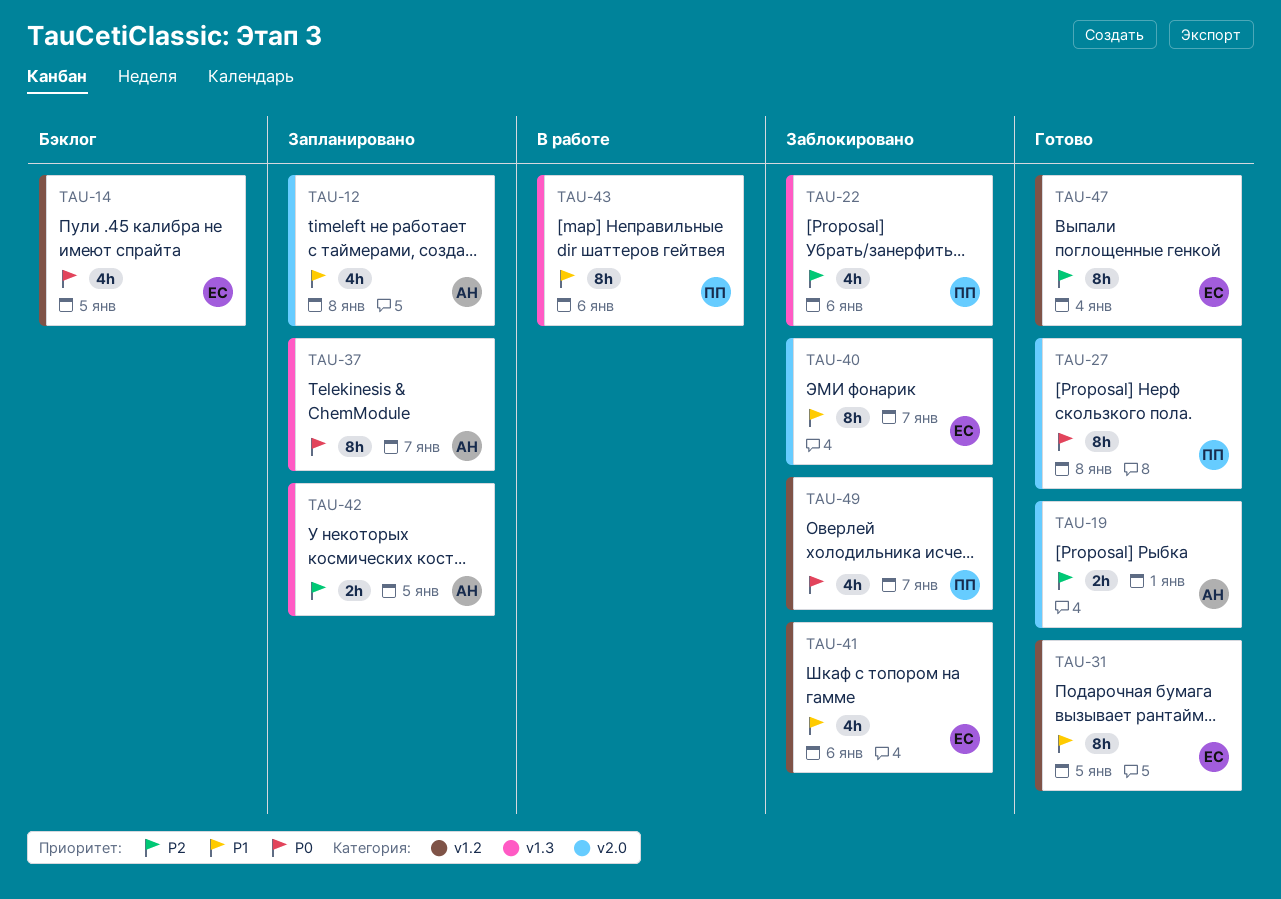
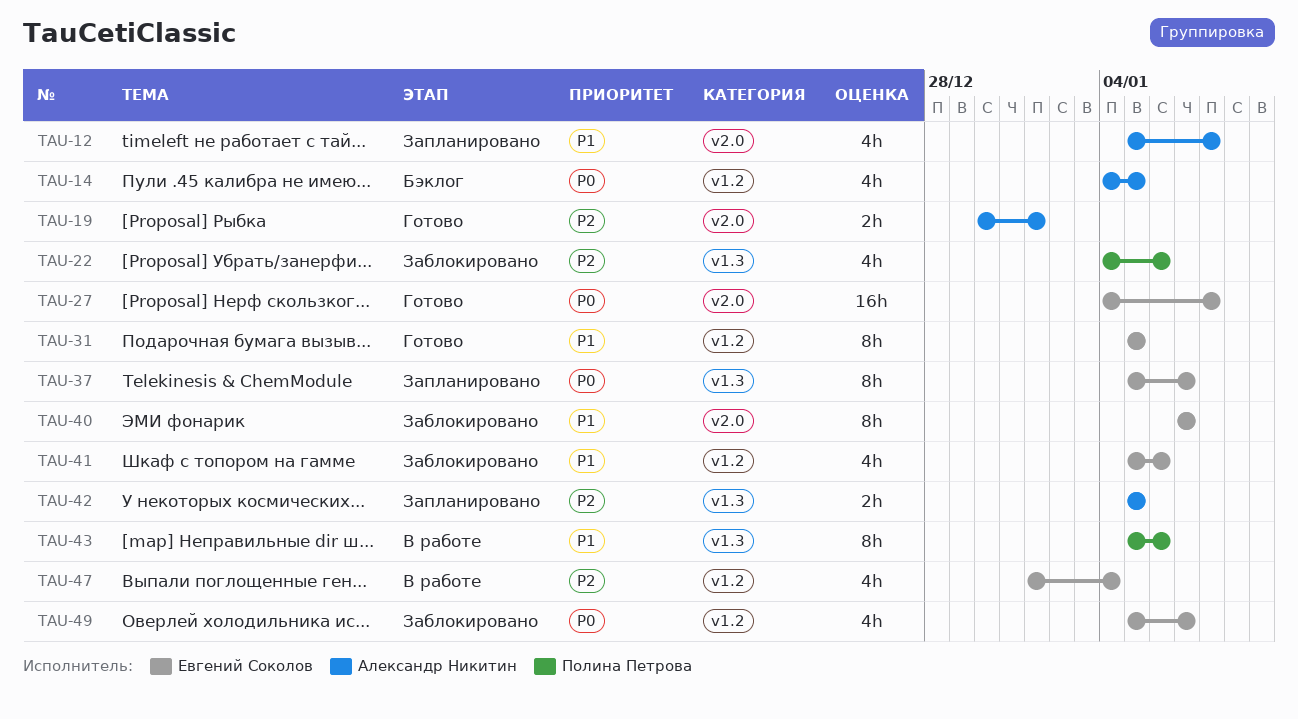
TAU-14, owner: Евгений Соколов -> Александр Никитин
TAU-27, owner: Полина Петрова -> Евгений Соколов
TAU-27, estimate: 8h -> 16h
TAU-37, owner: Александр Никитин -> Евгений Соколов
TAU-47, status: Готово -> В работе
TAU-47, estimate: 8h -> 4h
TAU-49, owner: Полина Петрова -> Евгений Соколов

